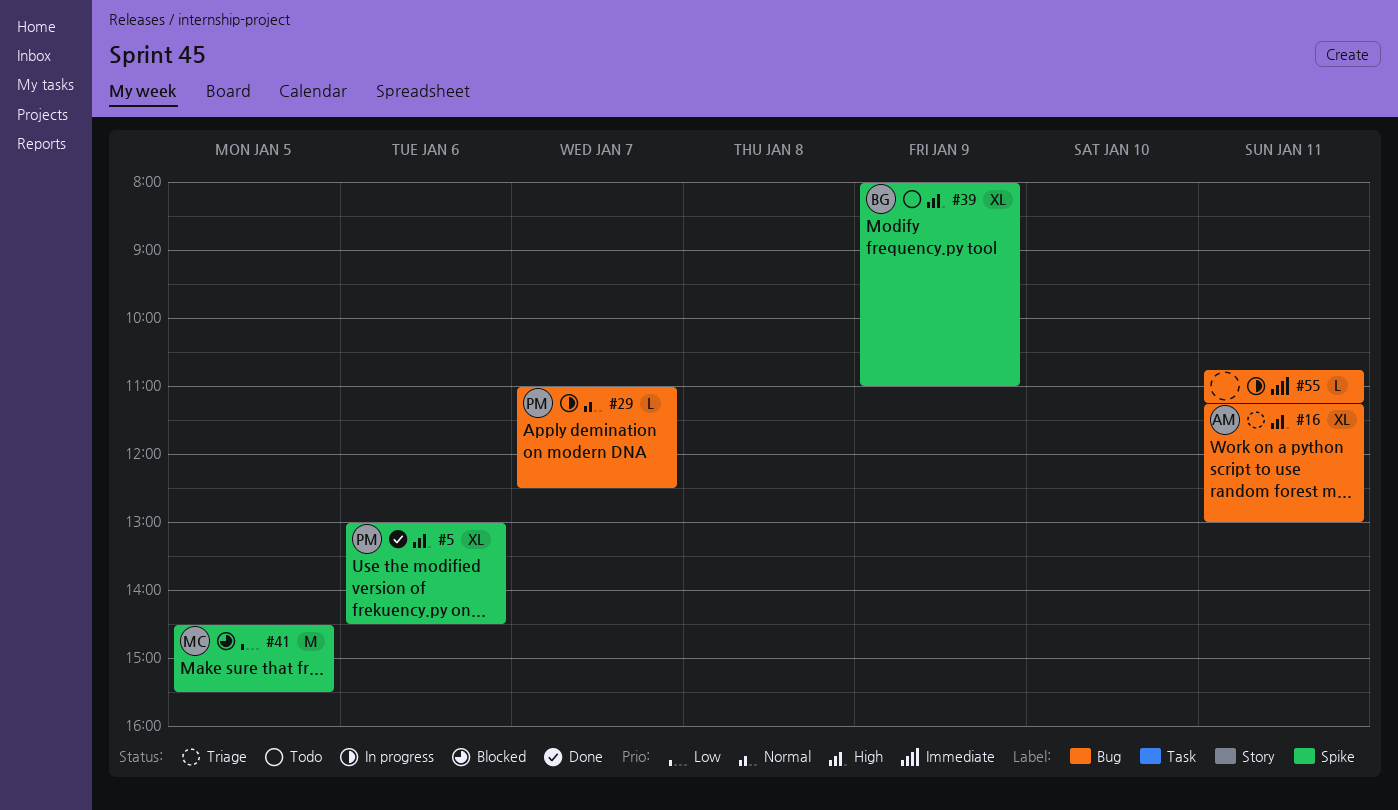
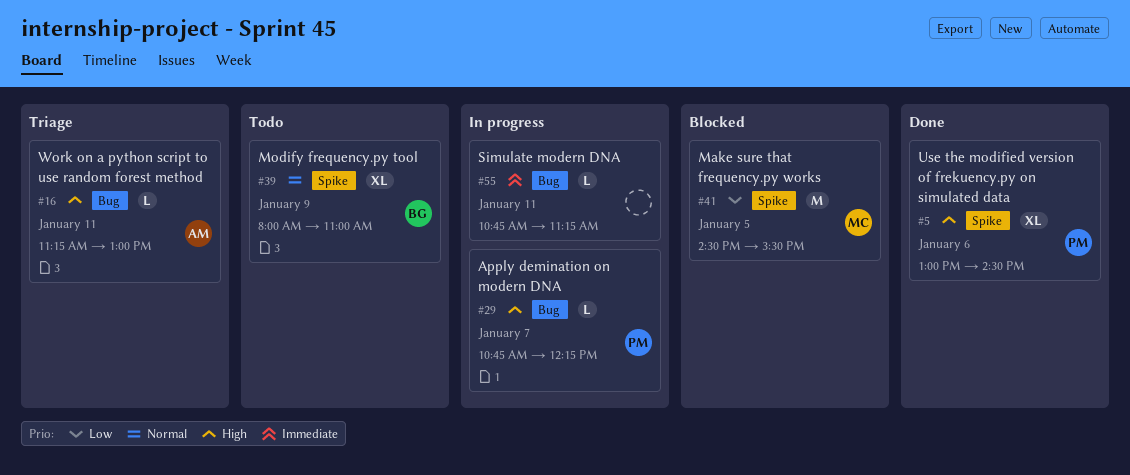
#16, estimate: XL -> L
#29, priority: Normal -> High
#29, begins: 11:00 -> 10:45
#29, ends: 12:30 -> 12:15
#39, priority: High -> Normal

